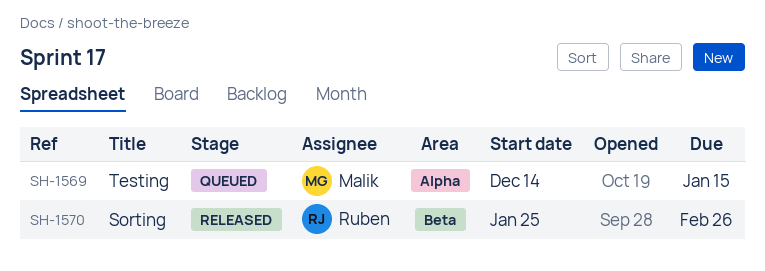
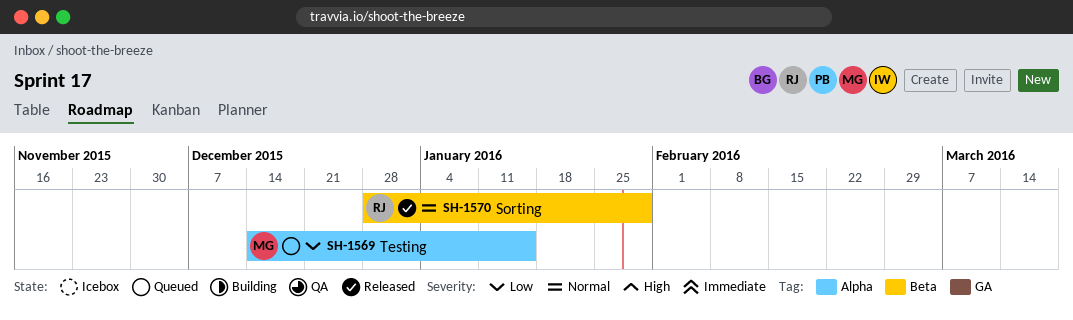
SH-1570, start: Jan 25 -> Dec 28
SH-1570, due: Feb 26 -> Jan 29

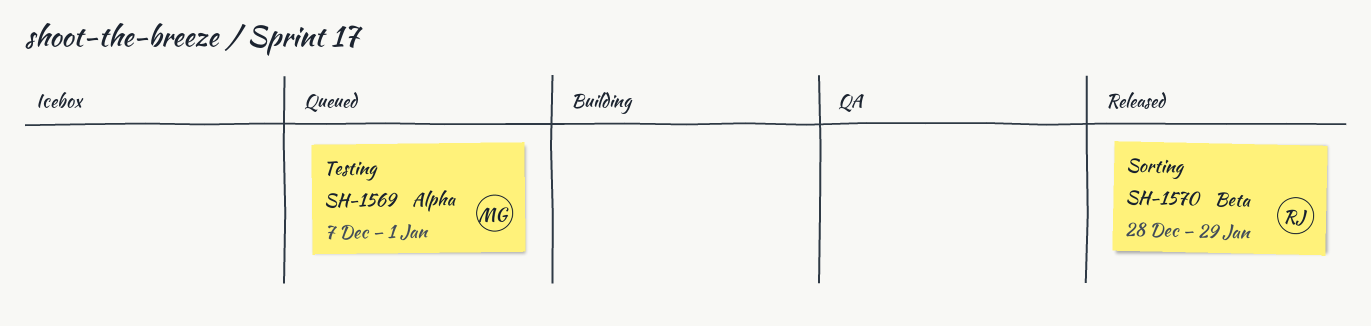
SH-1569, start: Dec 14 -> Dec 7
SH-1569, due: Jan 15 -> Jan 1

